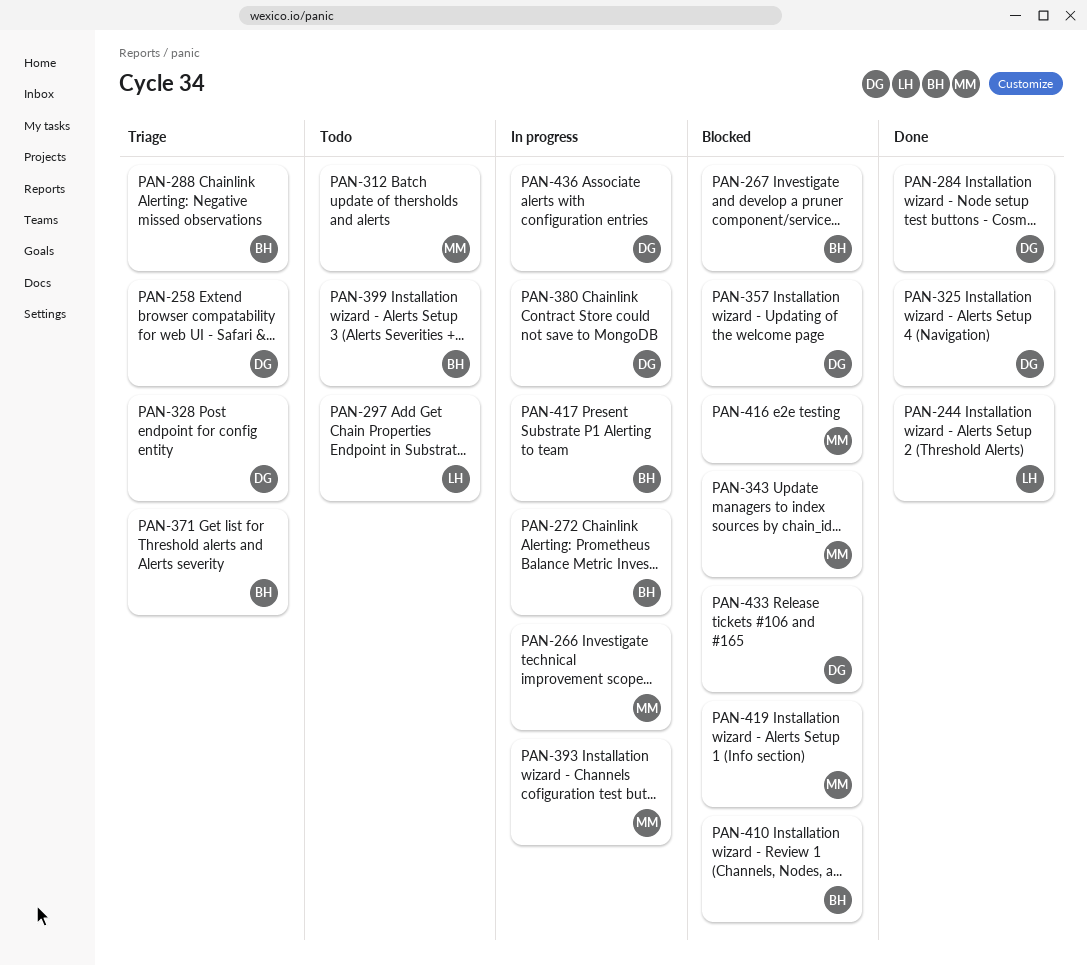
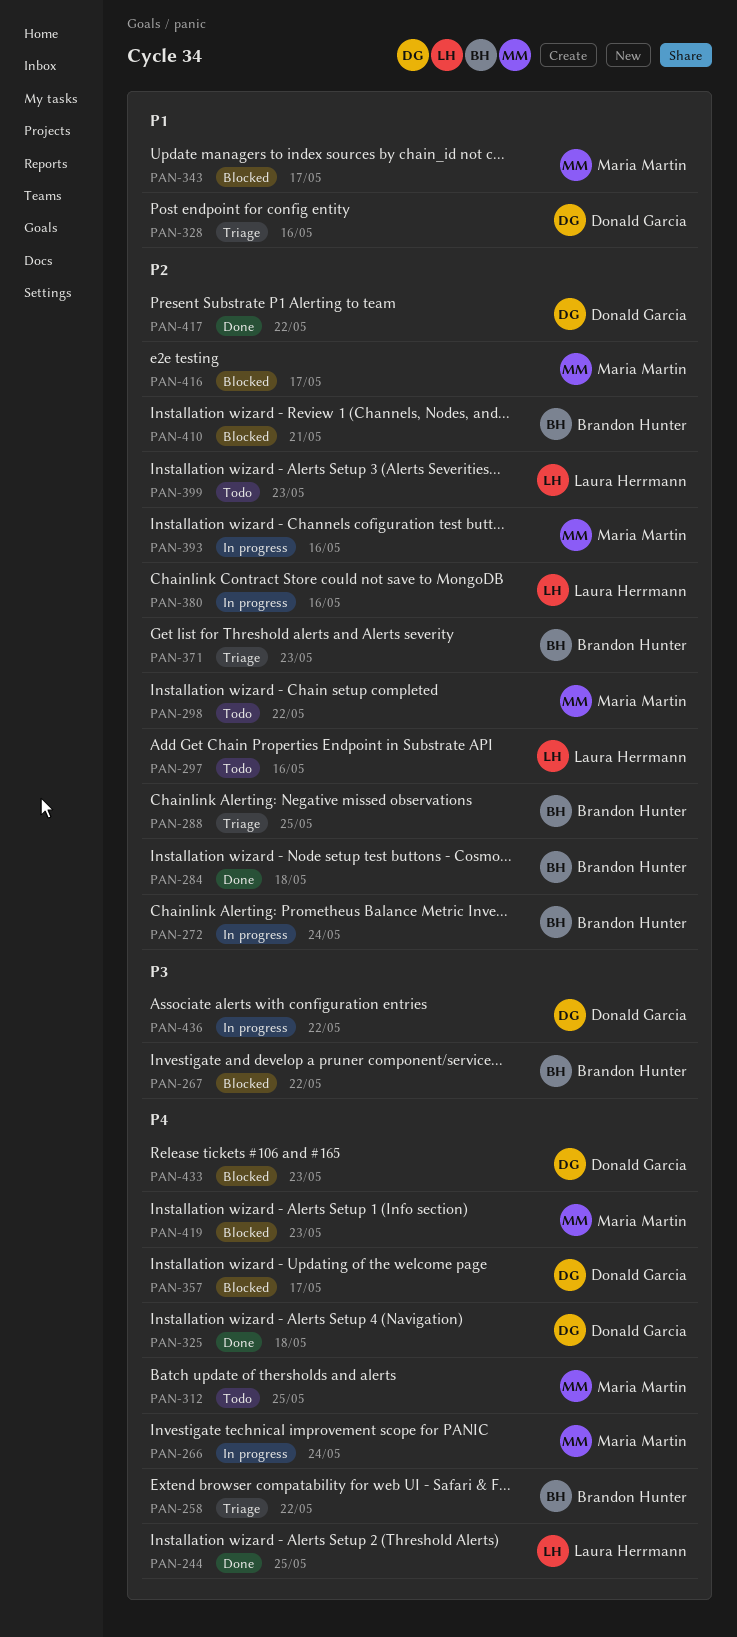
PAN-258, owner: Donald Garcia -> Brandon Hunter
PAN-284, owner: Donald Garcia -> Brandon Hunter
PAN-298: none -> present
PAN-380, owner: Donald Garcia -> Laura Herrmann
PAN-399, owner: Brandon Hunter -> Laura Herrmann
PAN-417, status: In progress -> Done
PAN-417, owner: Brandon Hunter -> Donald Garcia

